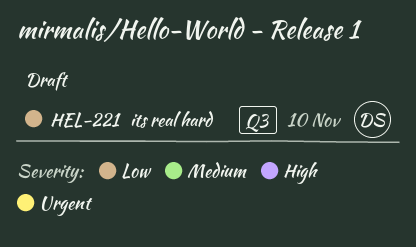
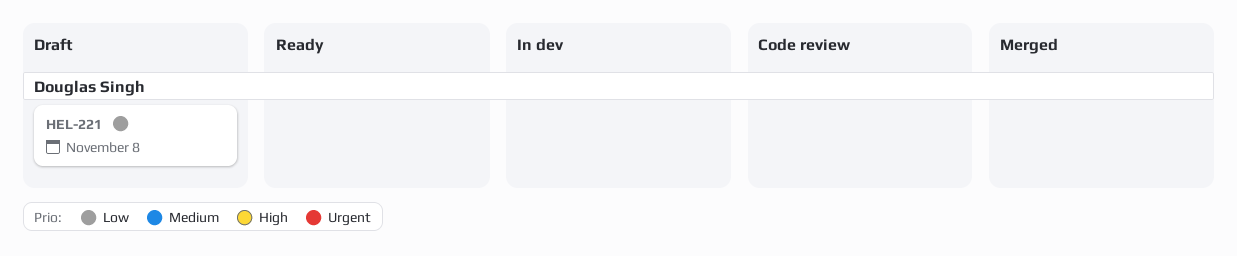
HEL-221, due: Nov 10 -> Nov 8

